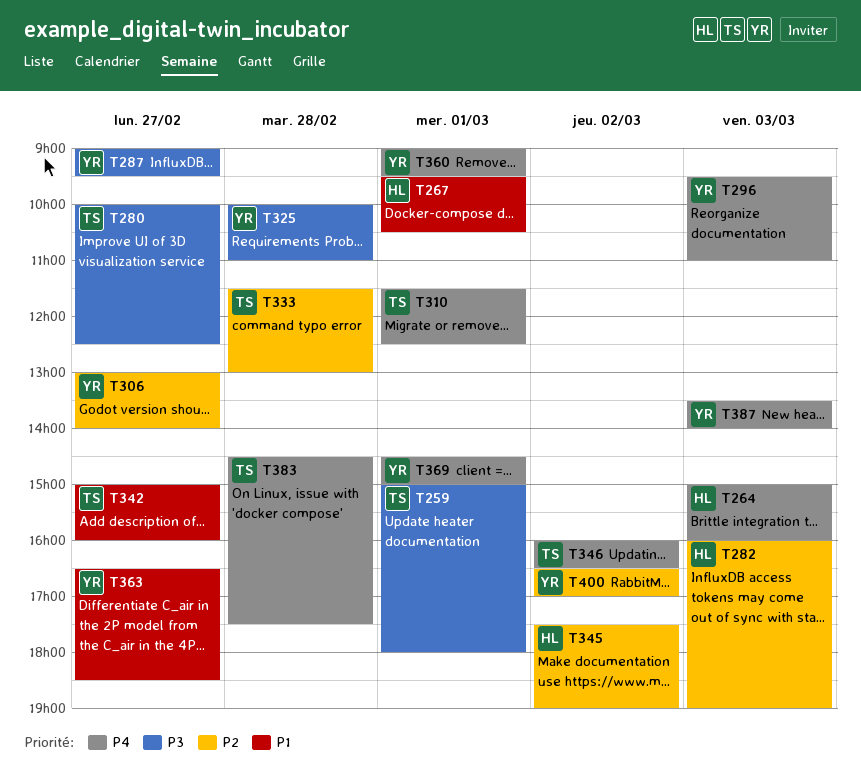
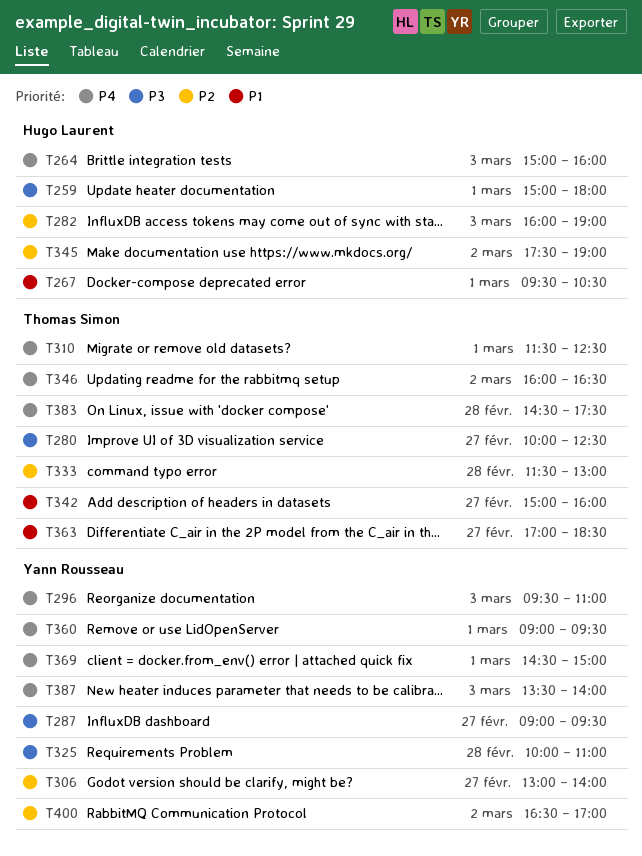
T259, owner: Thomas Simon -> Hugo Laurent
T363, owner: Yann Rousseau -> Thomas Simon
T363, begins: 16:30 -> 17:00

